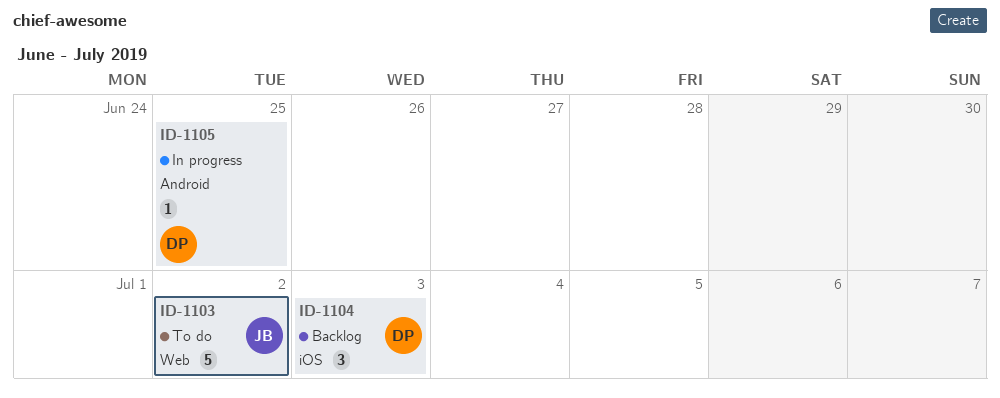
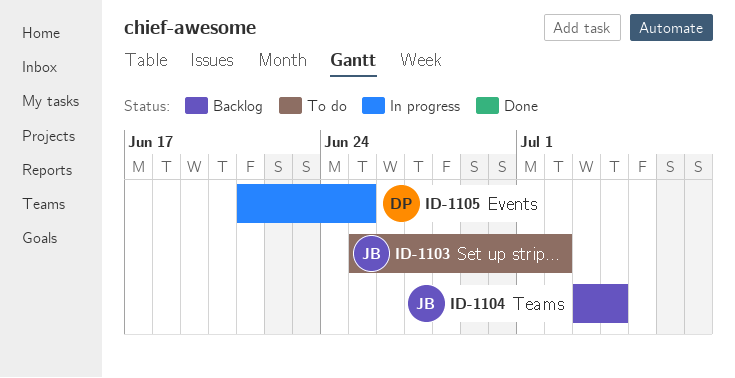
ID-1104, owner: DP -> JB
ID-1104, due: Jul 3 -> Jul 4

